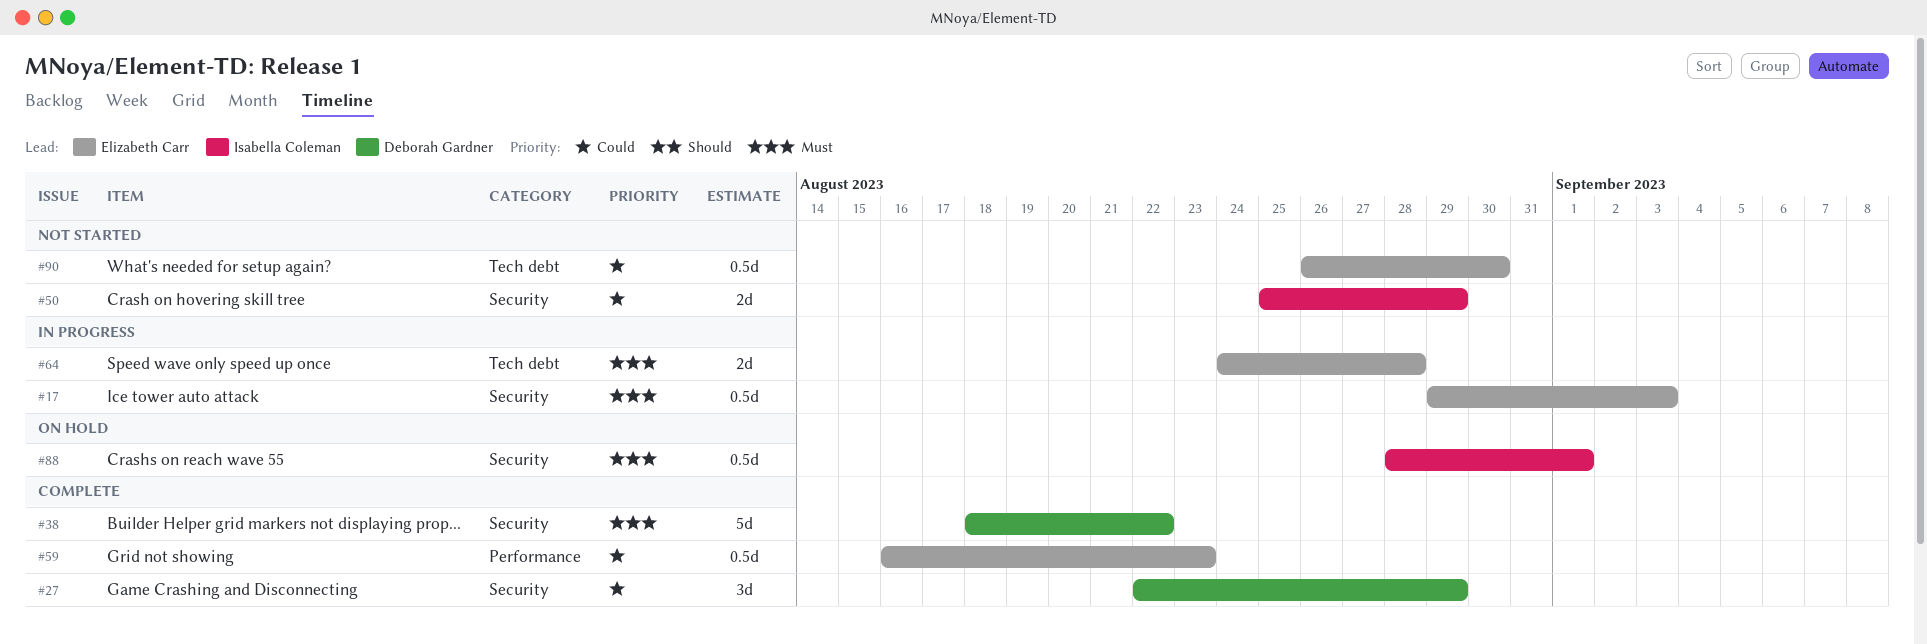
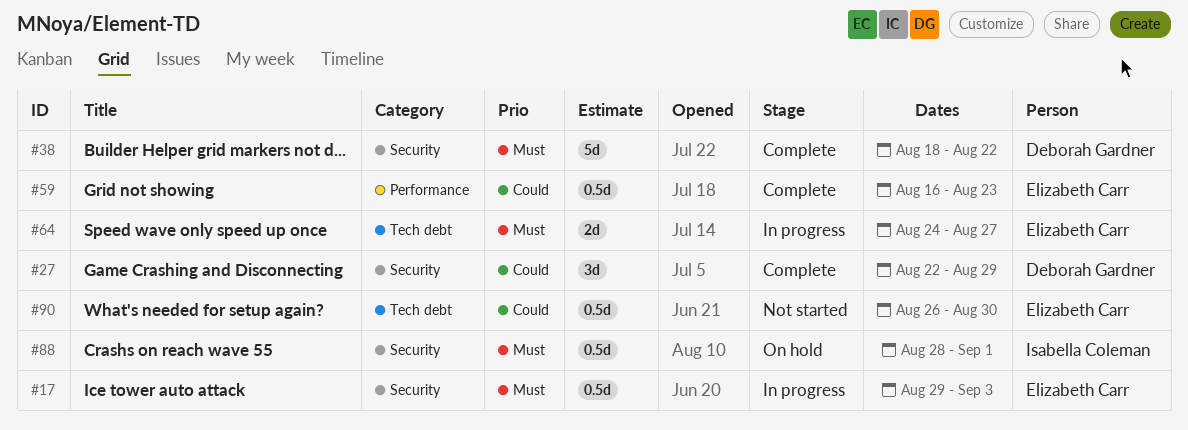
#50: present -> none
#64, due: Aug 28 -> Aug 27

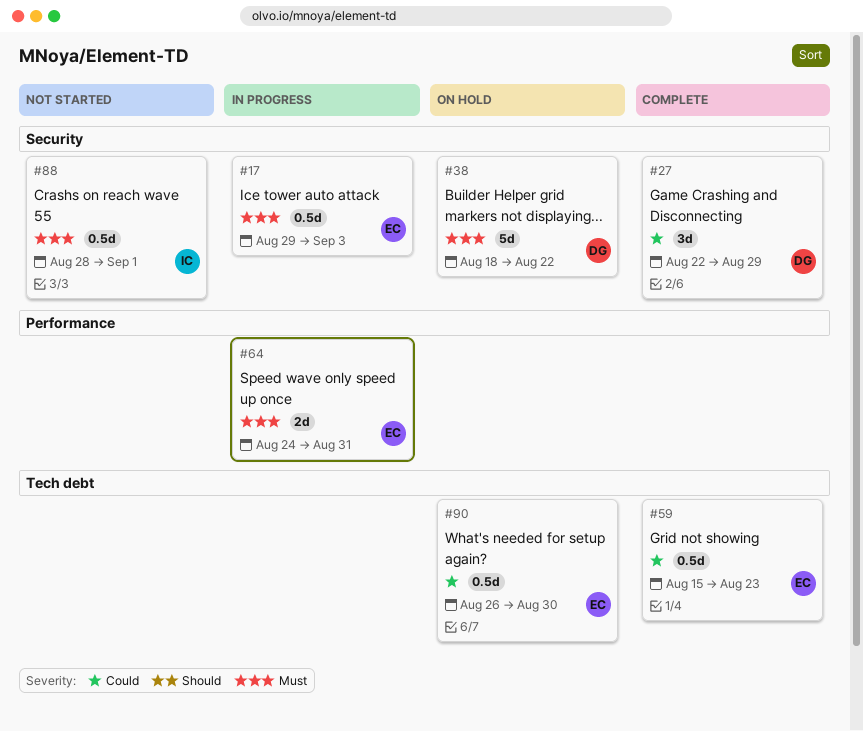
#38, status: Complete -> On hold
#59, label: Performance -> Tech debt
#59, start: Aug 16 -> Aug 15
#64, label: Tech debt -> Performance
#64, due: Aug 27 -> Aug 31
#88, status: On hold -> Not started
#90, status: Not started -> On hold

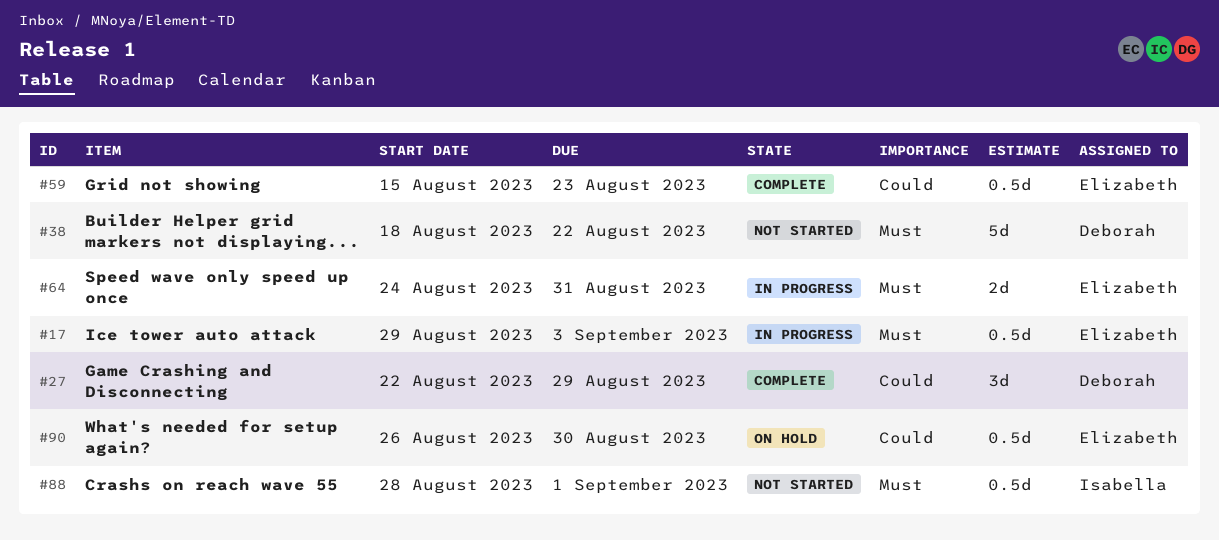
#38, status: On hold -> Not started

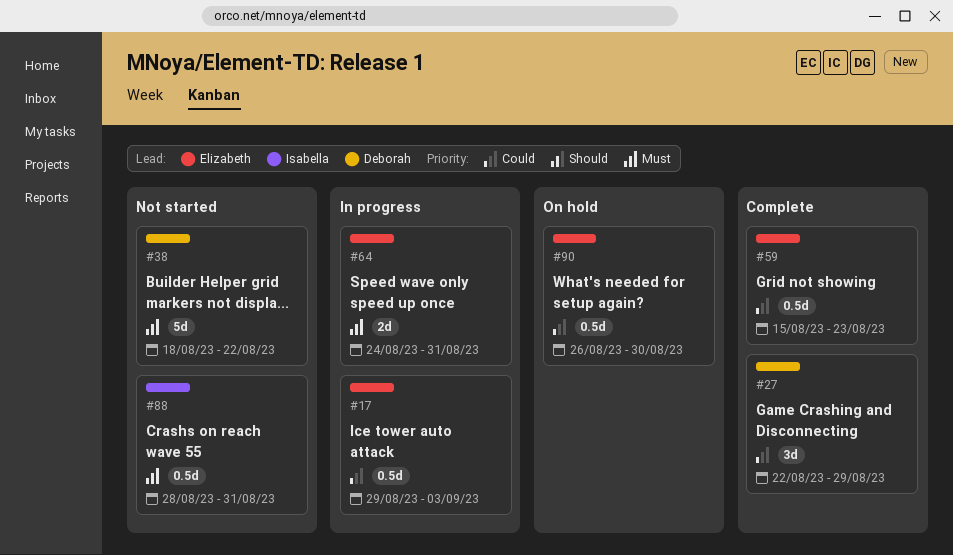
#17, priority: Must -> Could
#88, due: Sep 1 -> Aug 31

